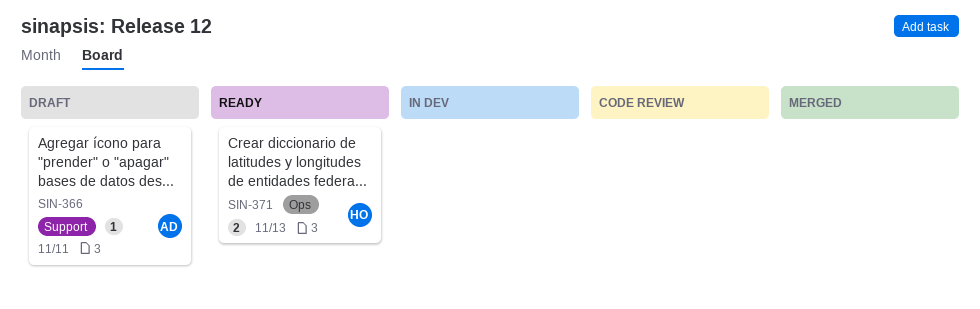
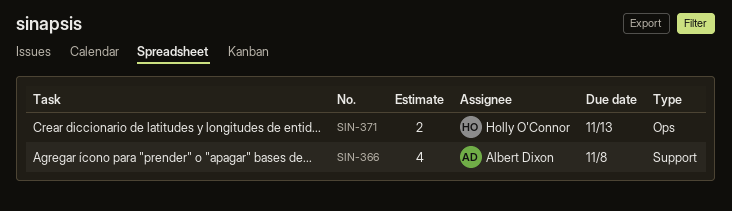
SIN-366, estimate: 1 -> 4
SIN-366, due: Nov 11 -> Nov 8

